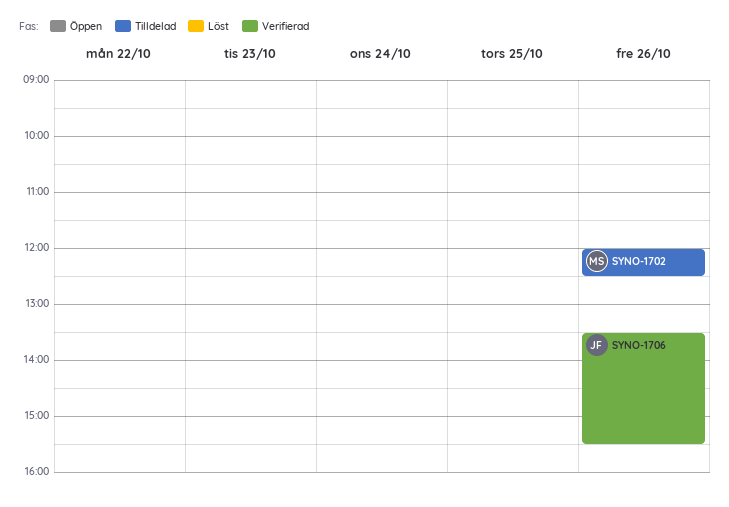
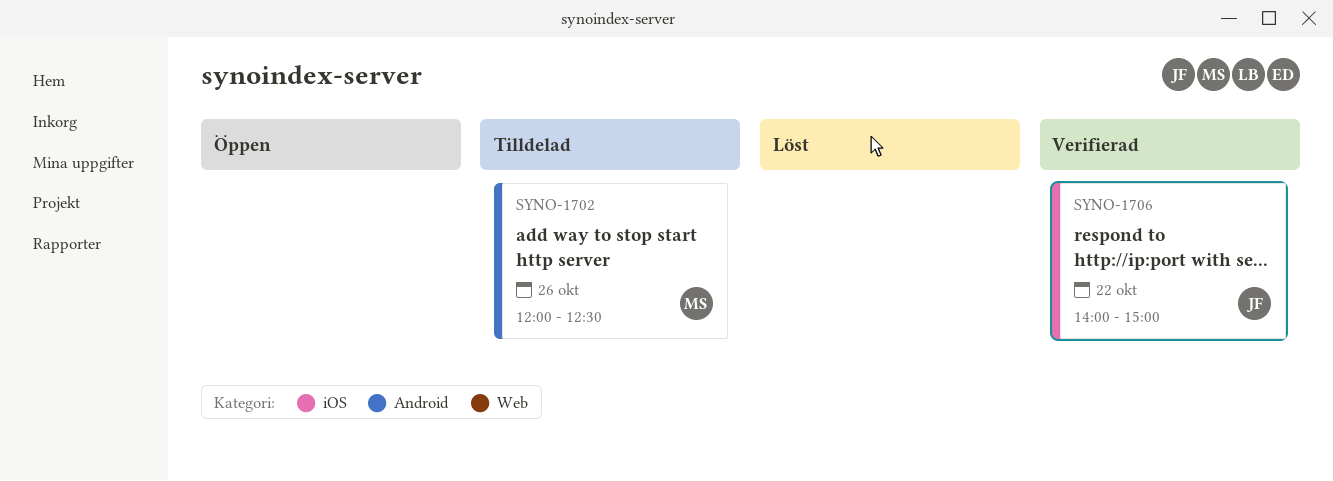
SYNO-1706, day: Oct 26 -> Oct 22
SYNO-1706, begins: 13:30 -> 14:00
SYNO-1706, ends: 15:30 -> 15:00

